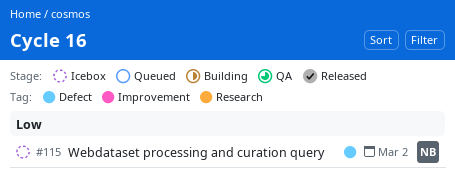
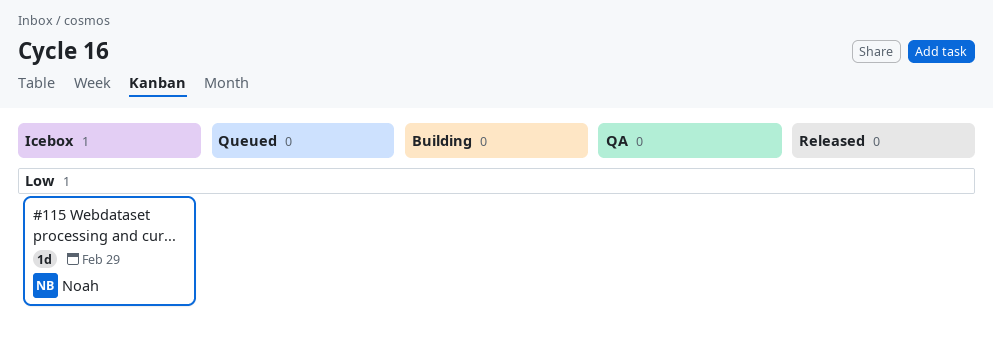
#115, due: Mar 2 -> Feb 29

